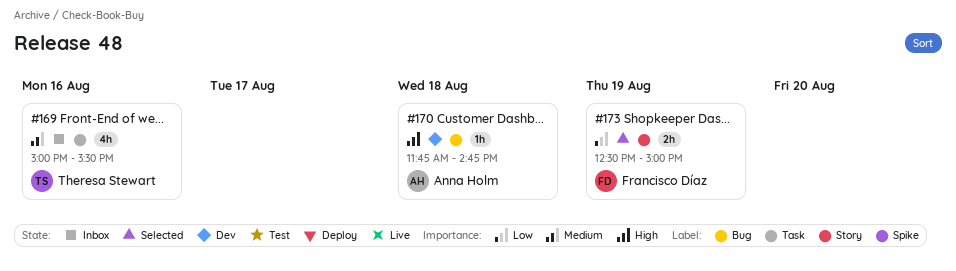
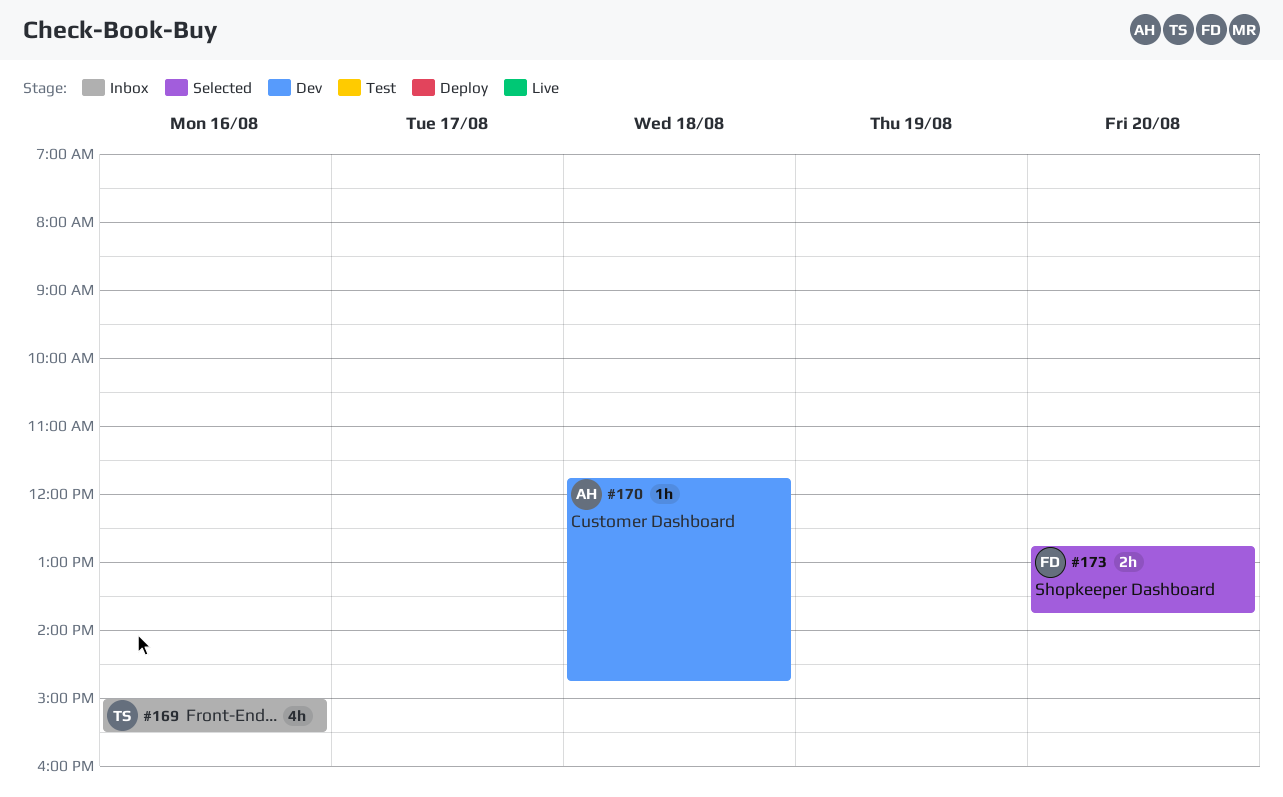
#173, day: Aug 19 -> Aug 20
#173, begins: 12:30 -> 12:45
#173, ends: 15:00 -> 13:45

